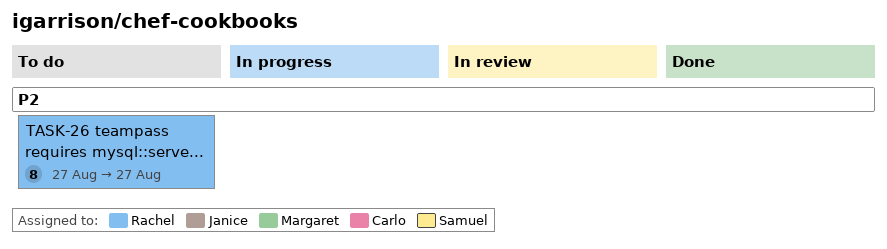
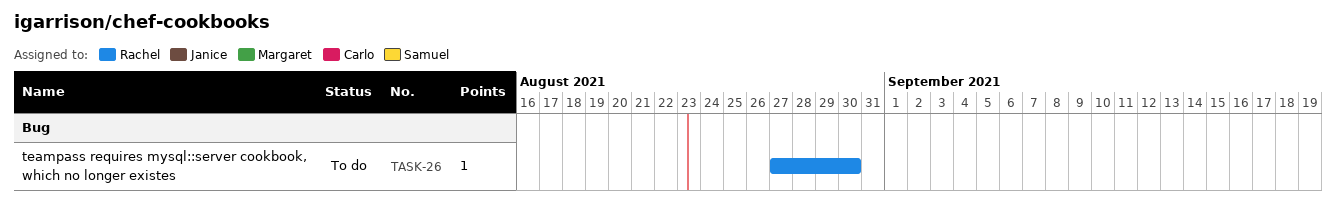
TASK-26, estimate: 8 -> 1
TASK-26, due: Aug 27 -> Aug 30

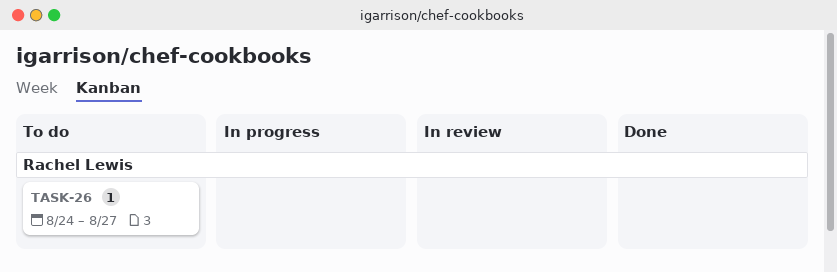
TASK-26, start: Aug 27 -> Aug 24
TASK-26, due: Aug 30 -> Aug 27

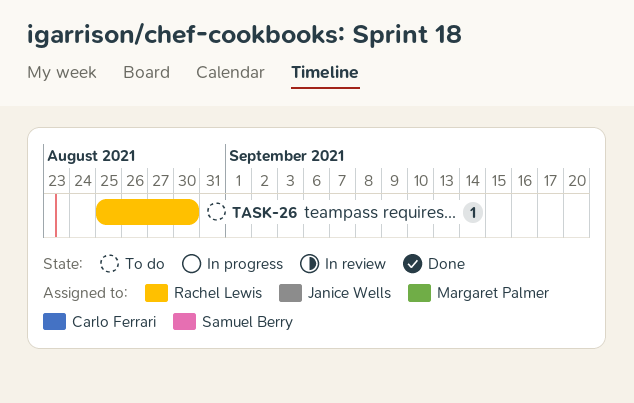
TASK-26, start: Aug 24 -> Aug 25
TASK-26, due: Aug 27 -> Aug 30

